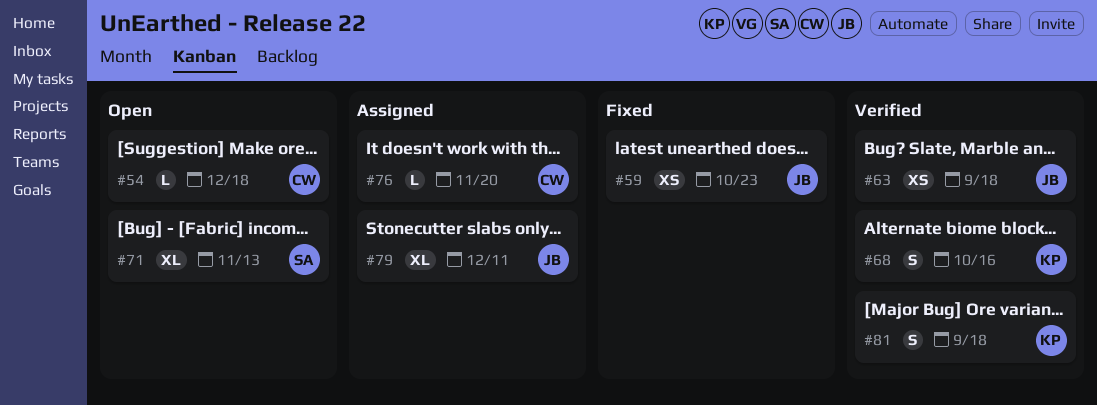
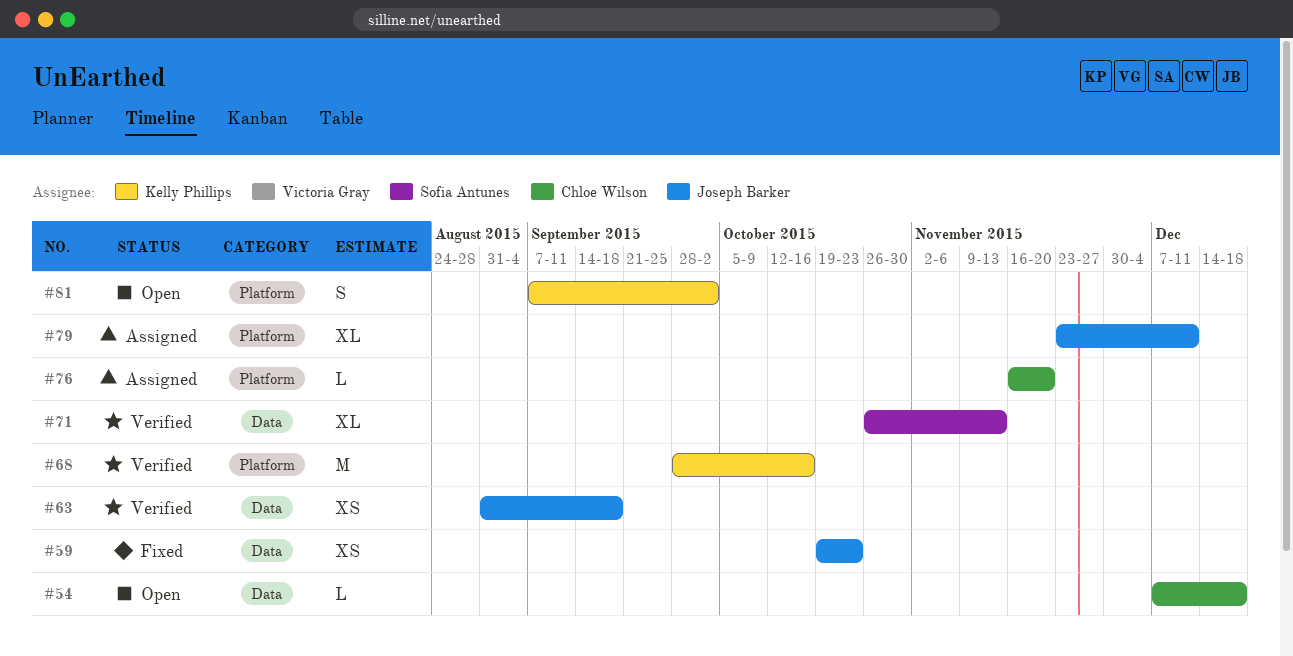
#68, estimate: S -> M
#71, status: Open -> Verified
#81, status: Verified -> Open
#81, due: Sep 18 -> Oct 2

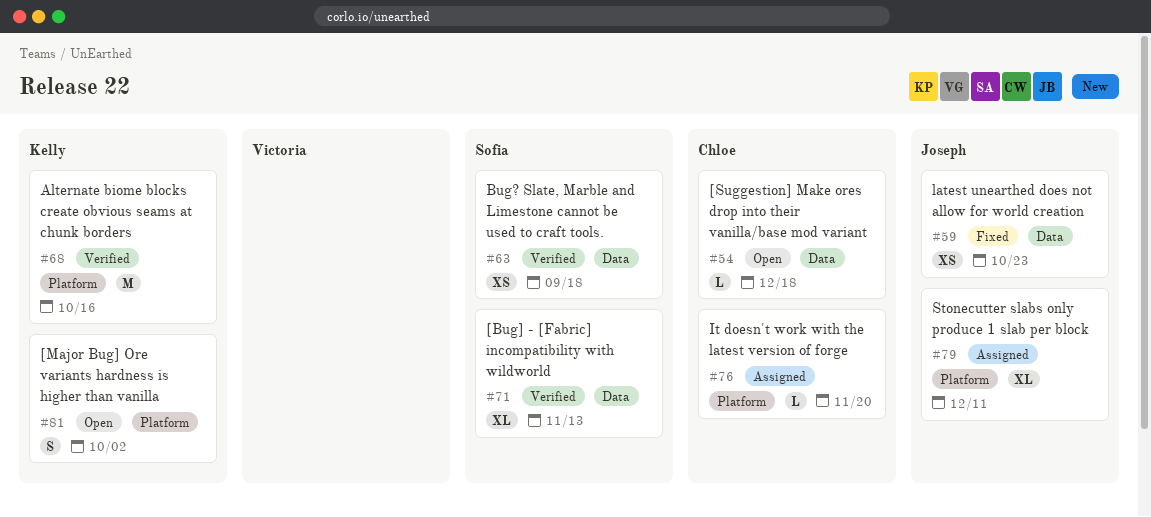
#63, owner: Joseph Barker -> Sofia Antunes

